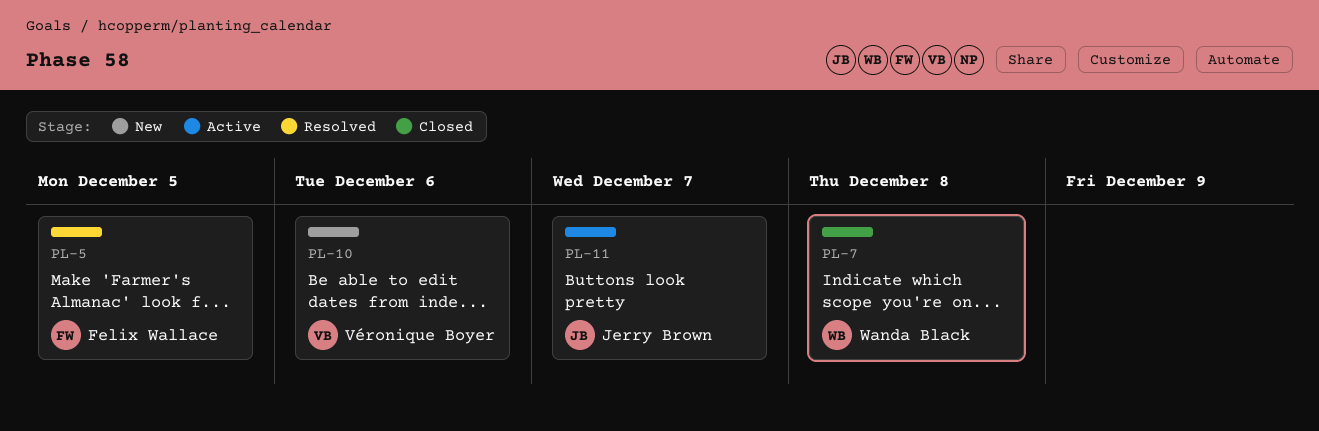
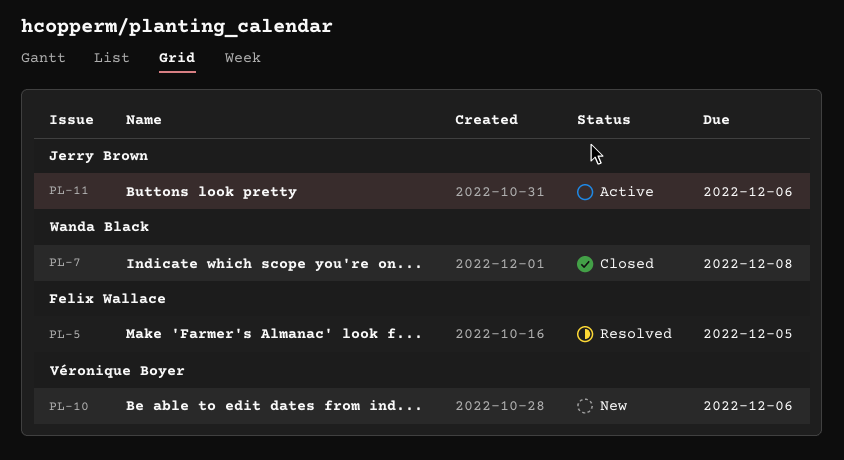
PL-11, due: Dec 7 -> Dec 6

